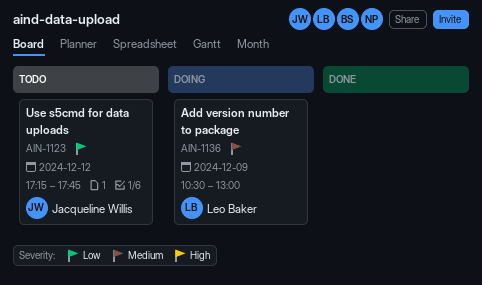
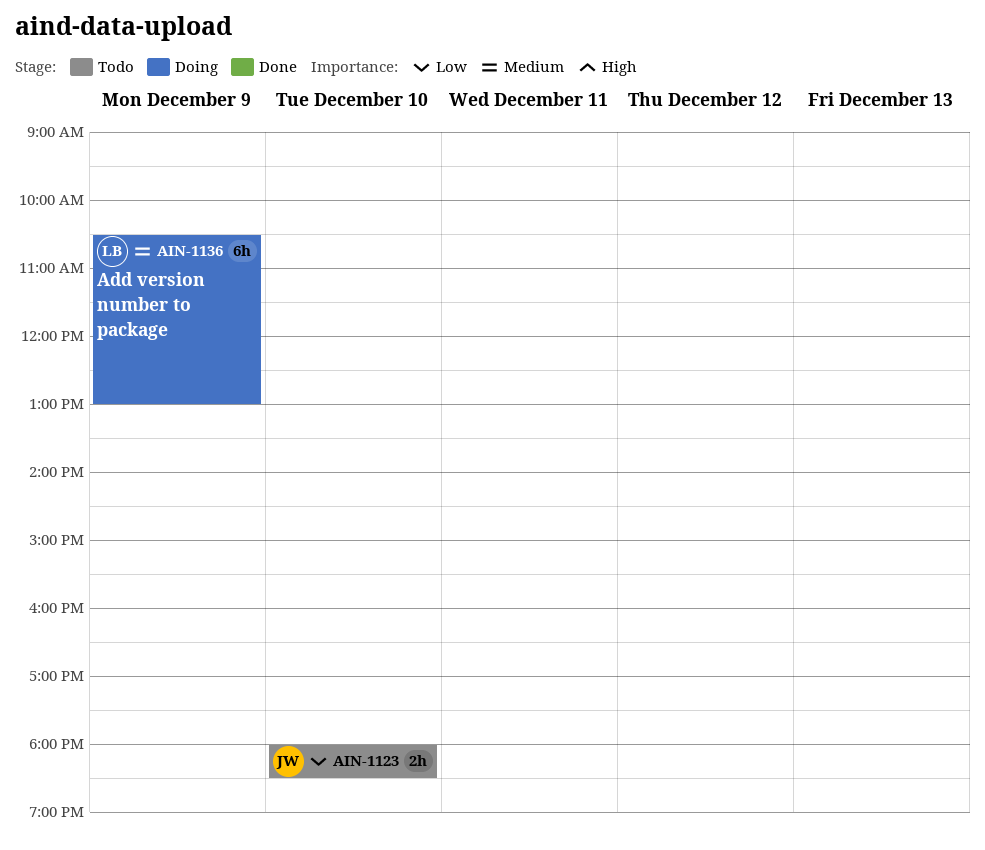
AIN-1123, day: Dec 12 -> Dec 10
AIN-1123, begins: 17:15 -> 18:00
AIN-1123, ends: 17:45 -> 18:30

